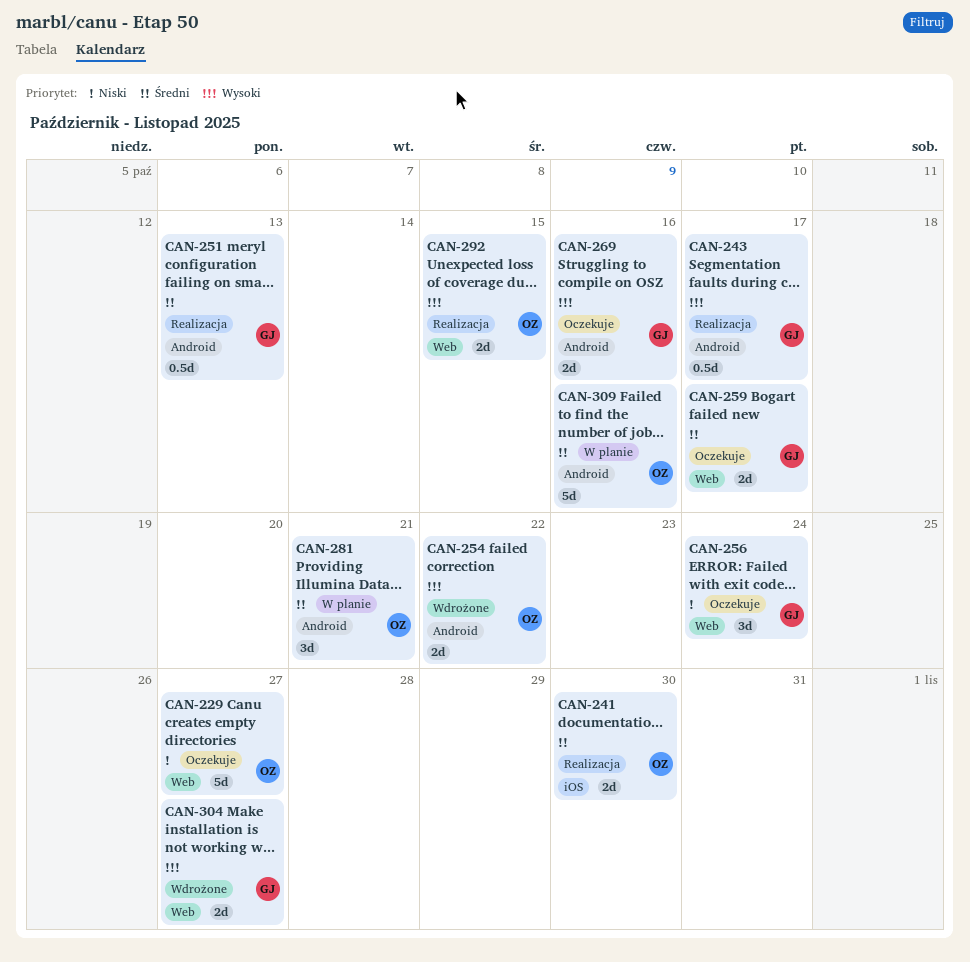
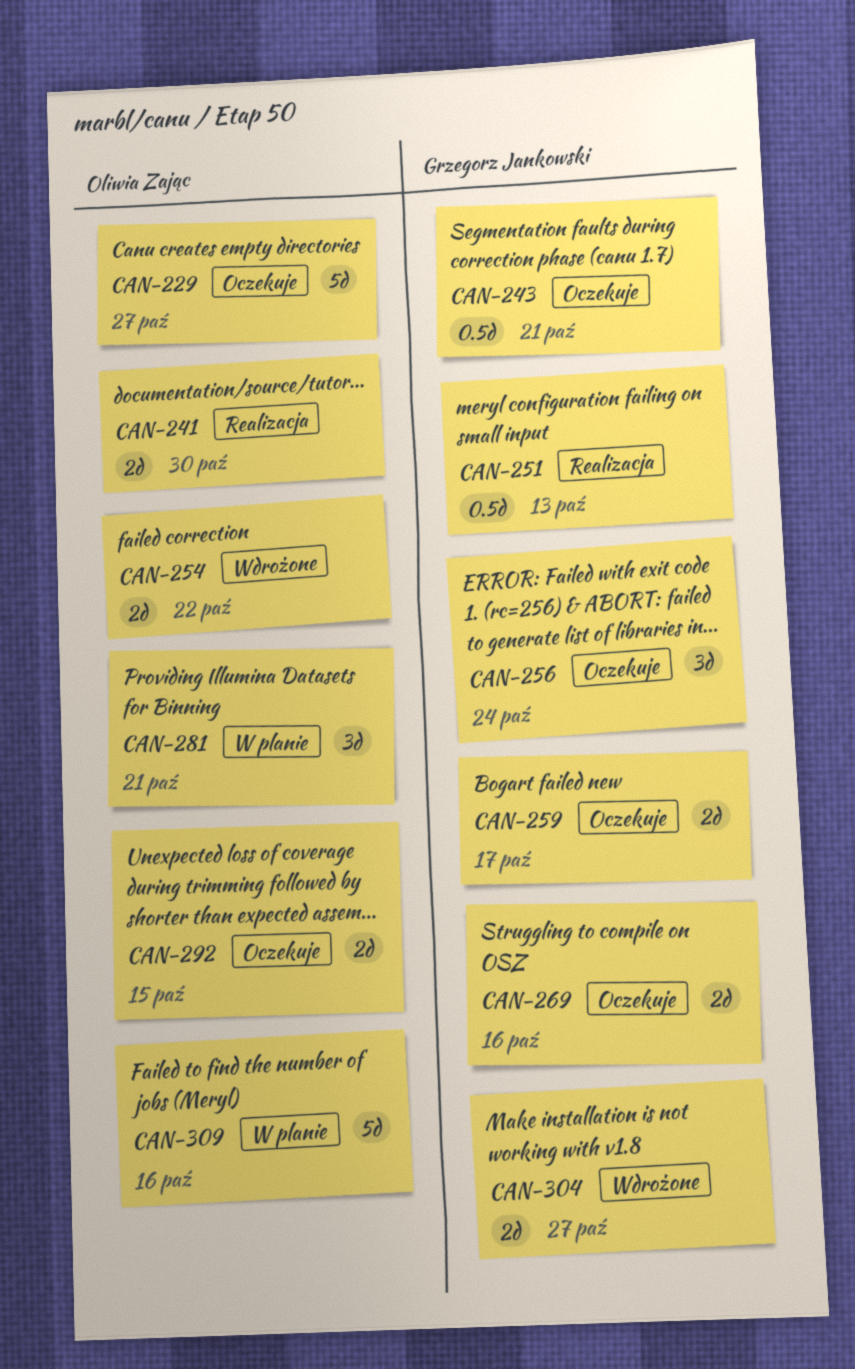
CAN-243, status: Realizacja -> Oczekuje
CAN-243, due: Oct 17 -> Oct 21
CAN-292, status: Realizacja -> Oczekuje

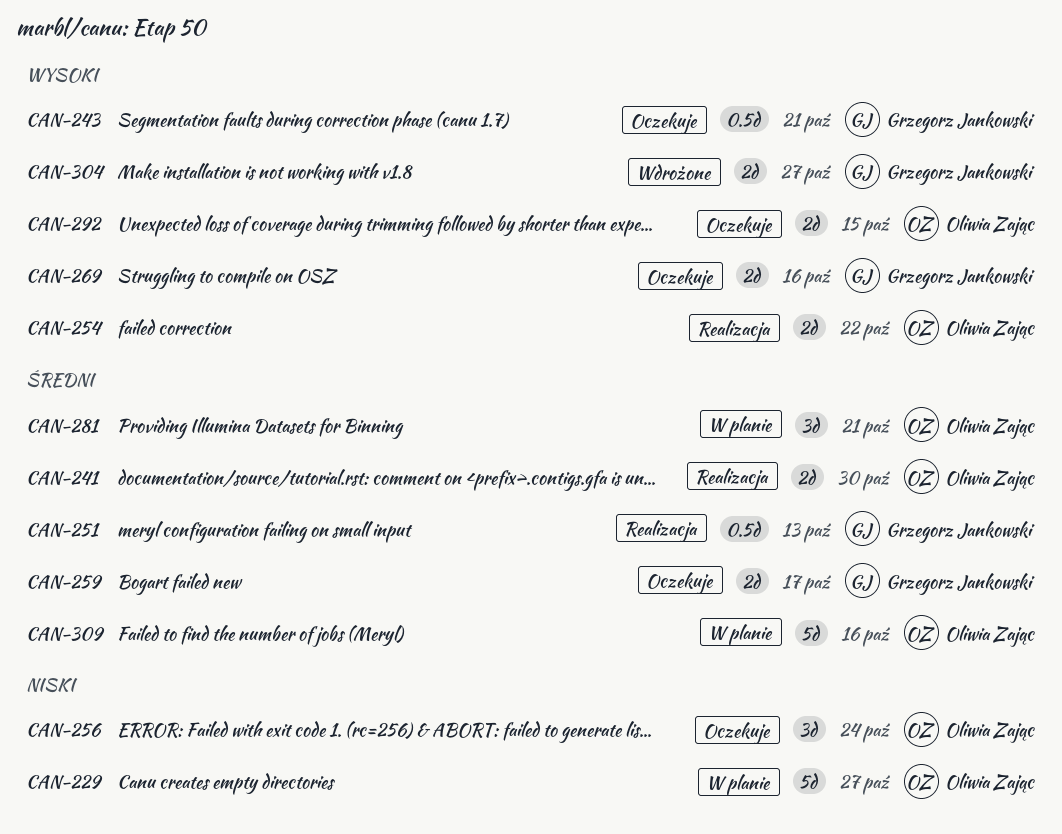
CAN-229, status: Oczekuje -> W planie
CAN-254, status: Wdrożone -> Realizacja
CAN-256, owner: Grzegorz Jankowski -> Oliwia Zając

